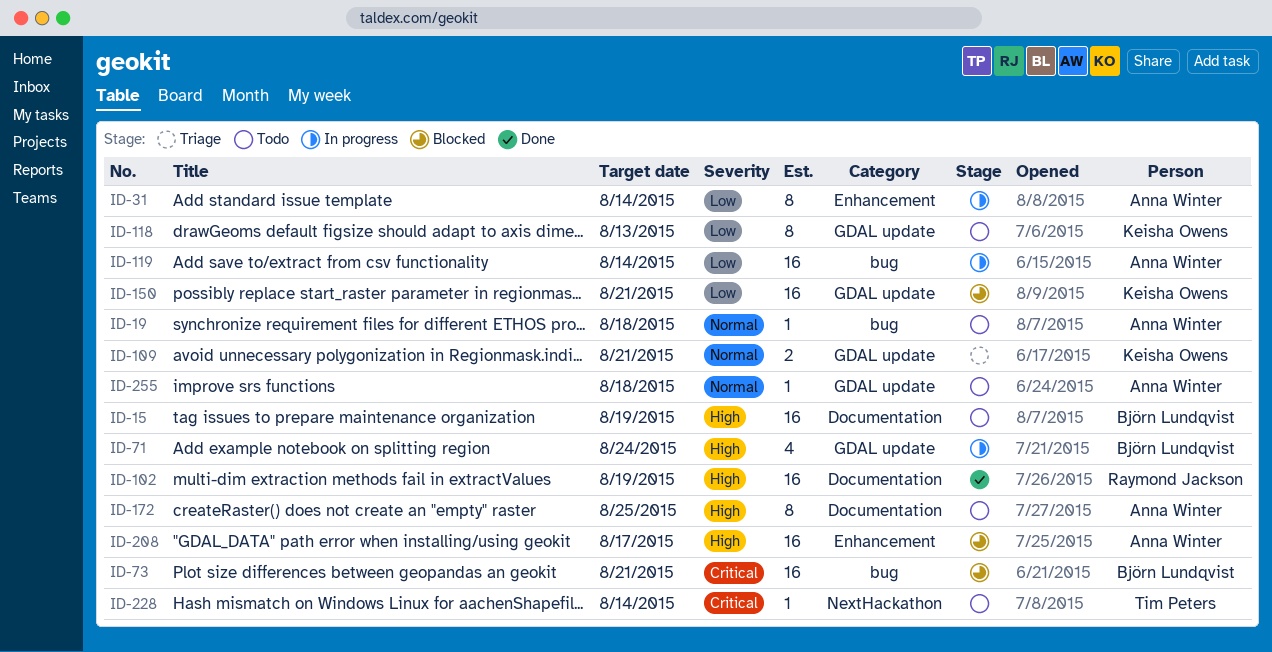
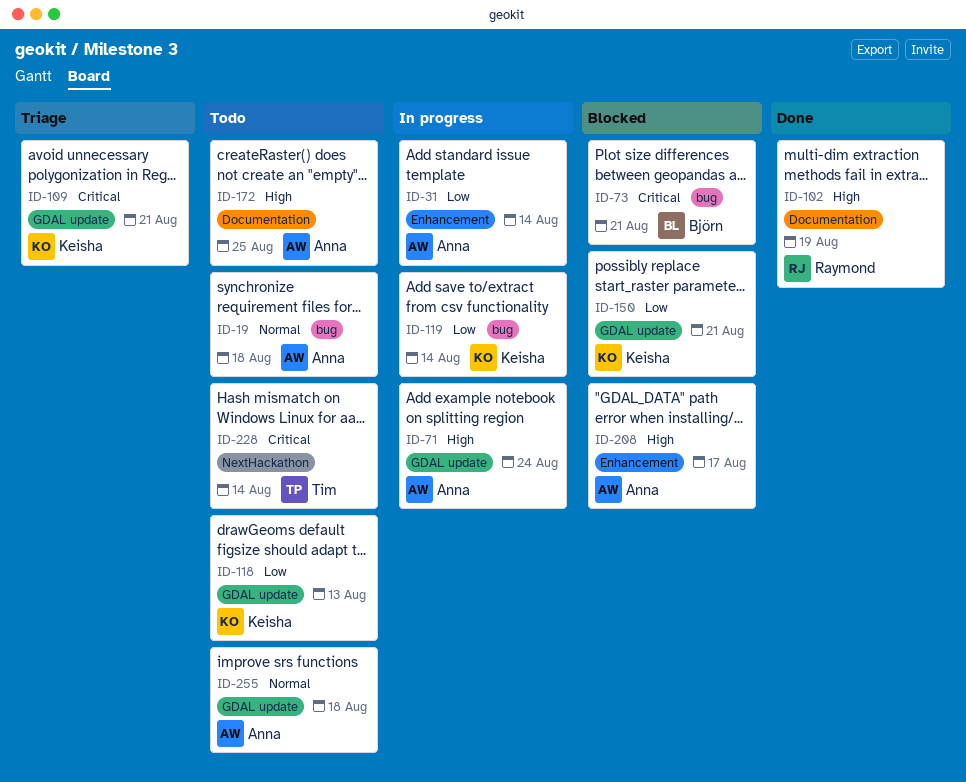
ID-15: present -> none
ID-71, owner: Björn Lundqvist -> Anna Winter
ID-109, priority: Normal -> Critical
ID-119, owner: Anna Winter -> Keisha Owens

